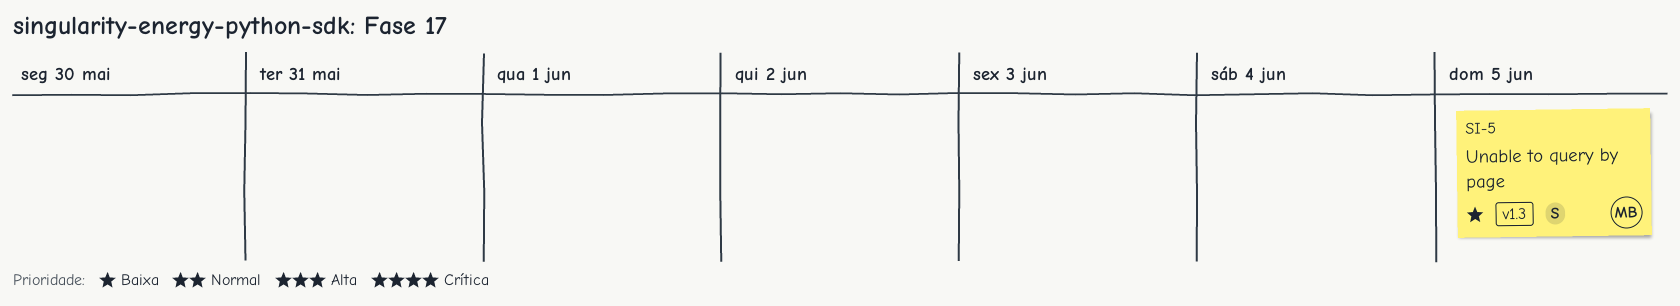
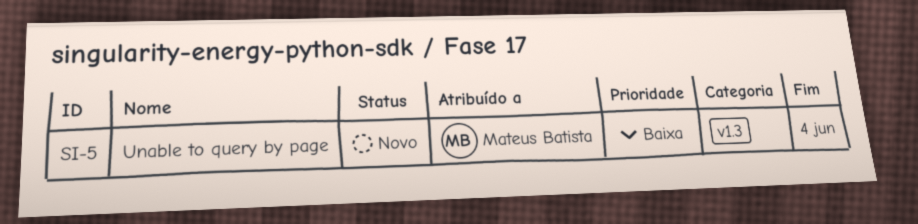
SI-5, due: Jun 5 -> Jun 4

